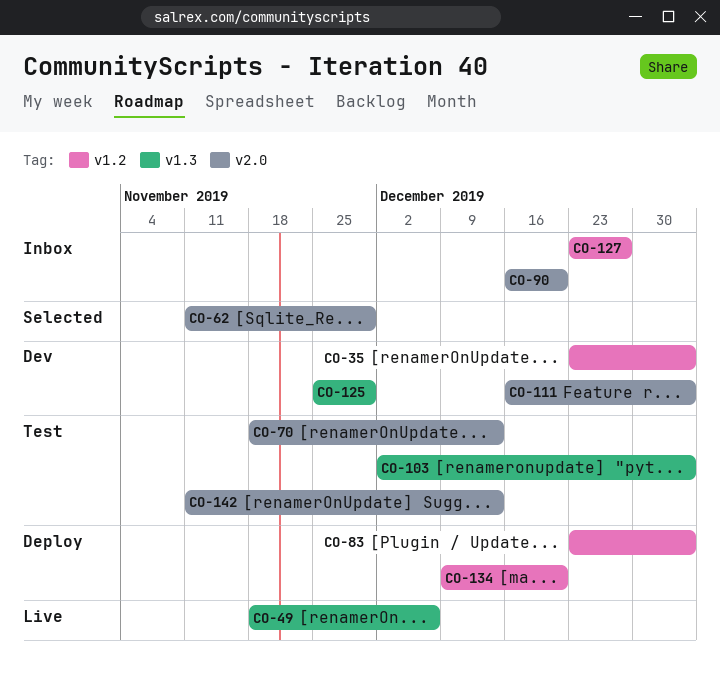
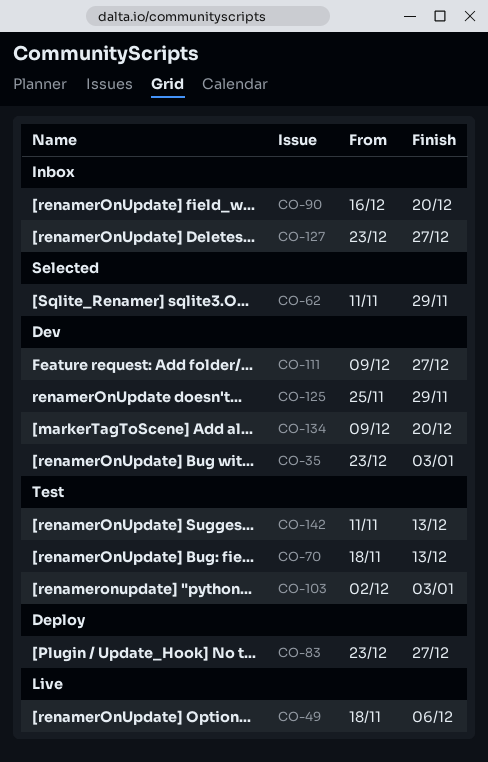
CO-83, due: Jan 3 -> Dec 27
CO-111, start: Dec 16 -> Dec 9
CO-111, due: Jan 3 -> Dec 27
CO-134, status: Deploy -> Dev

